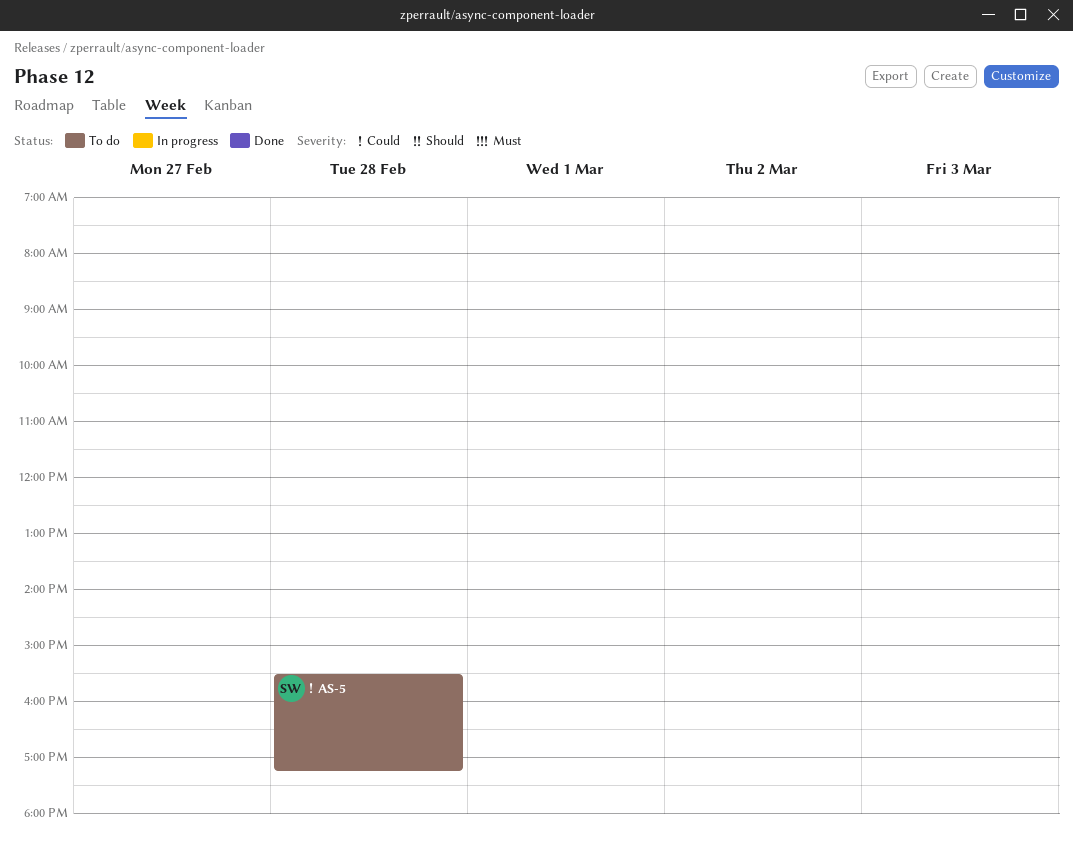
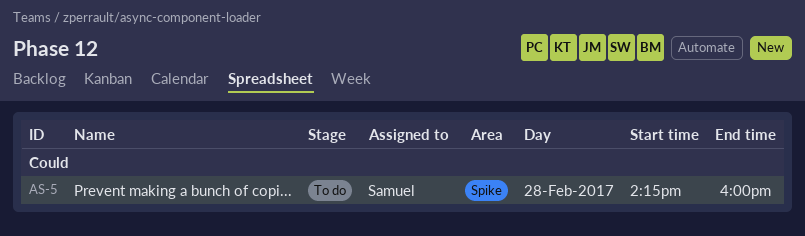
AS-5, begins: 15:30 -> 14:15
AS-5, ends: 17:15 -> 16:00

